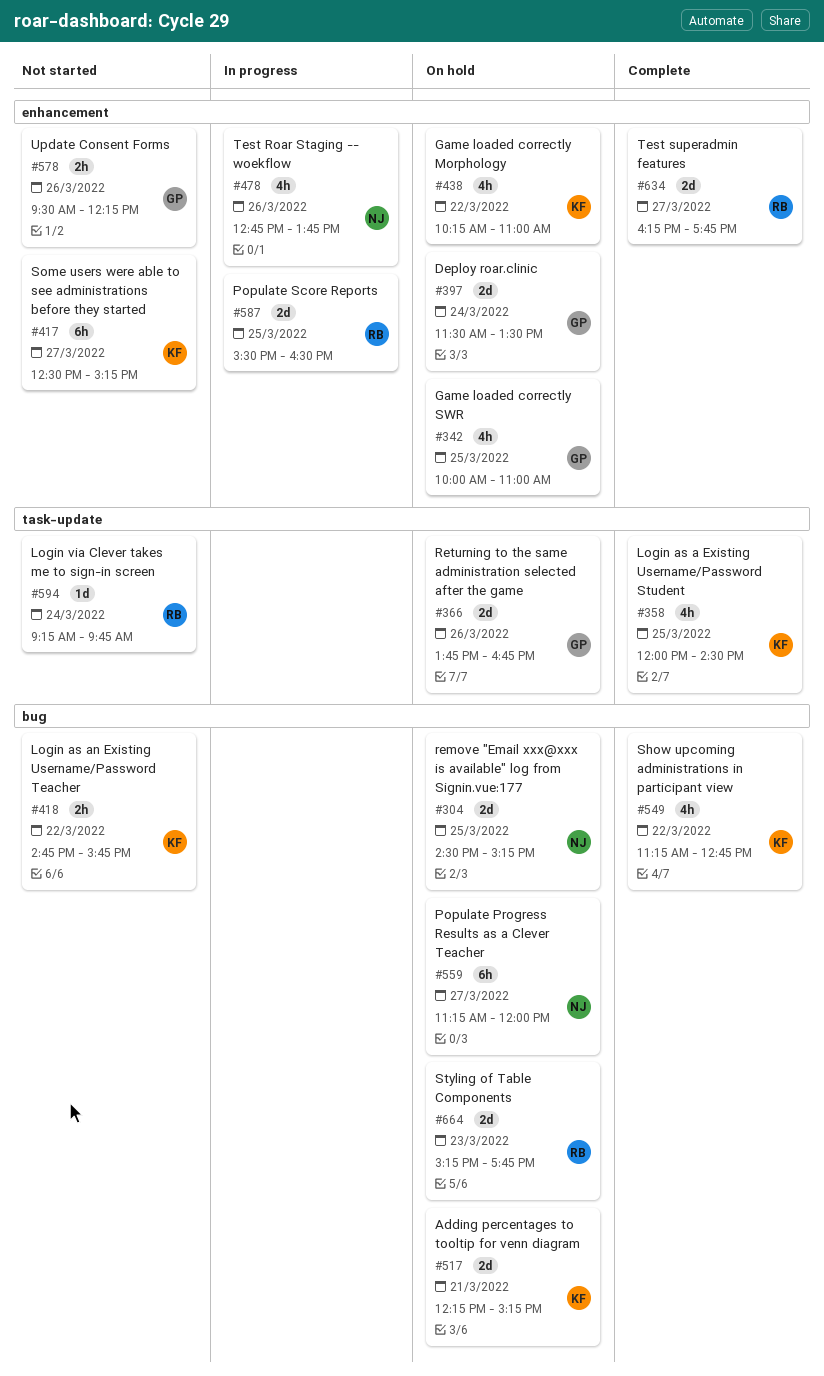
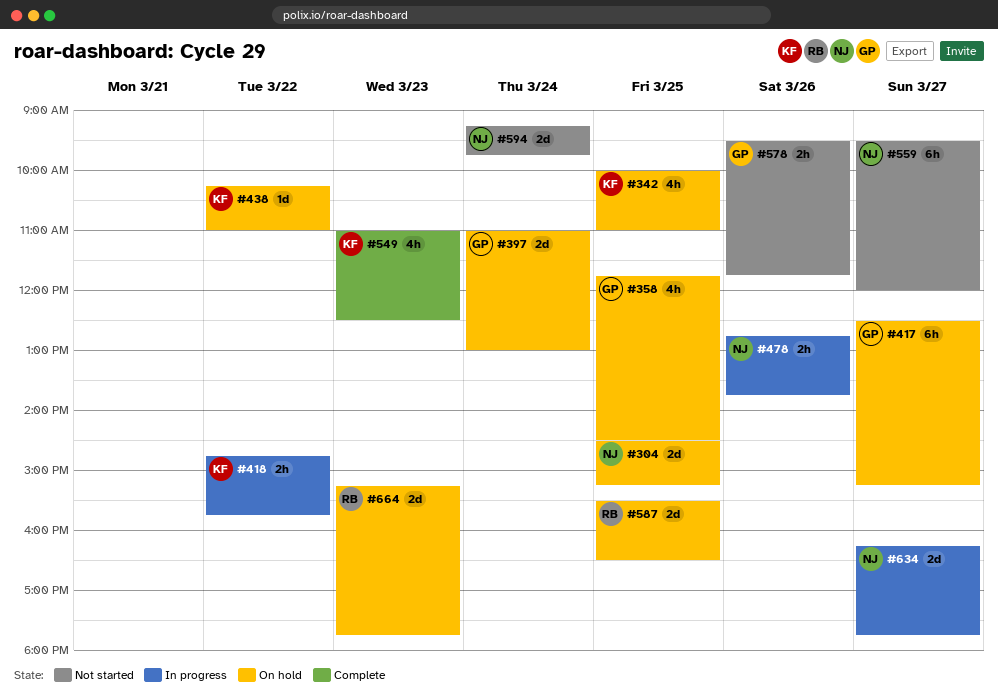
#342, owner: GP -> KF
#358, status: Complete -> On hold
#358, owner: KF -> GP
#358, begins: 12:00 -> 11:45
#366: present -> none
#397, begins: 11:30 -> 11:00
#397, ends: 13:30 -> 13:00
#417, status: Not started -> On hold
#417, owner: KF -> GP
#418, status: Not started -> In progress
#438, estimate: 4h -> 1d
#478, estimate: 4h -> 2h
#517: present -> none
#549, day: Mar 22 -> Mar 23
#549, begins: 11:15 -> 11:00
#549, ends: 12:45 -> 12:30
#559, status: On hold -> Not started
#559, begins: 11:15 -> 09:30
#578, ends: 12:15 -> 11:45
#587, status: In progress -> On hold
#594, owner: RB -> NJ
#594, estimate: 1d -> 2d
#634, status: Complete -> In progress
#634, owner: RB -> NJ

